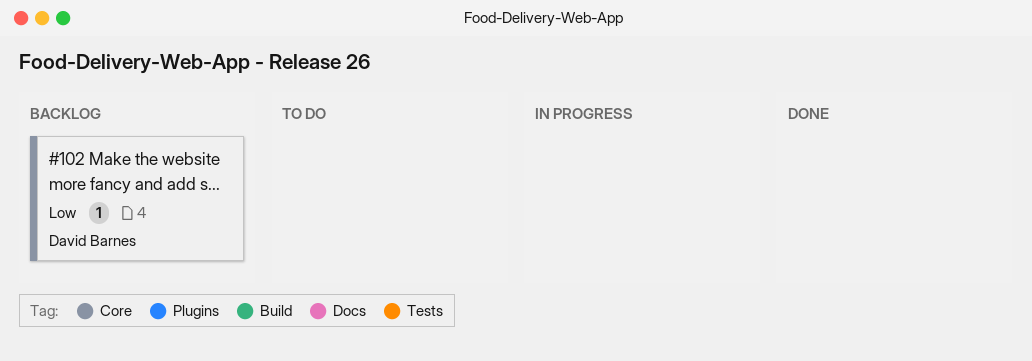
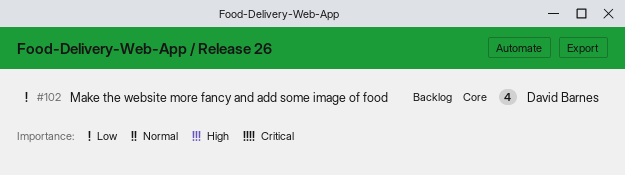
#102, estimate: 1 -> 4

